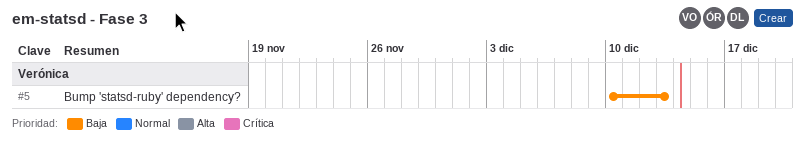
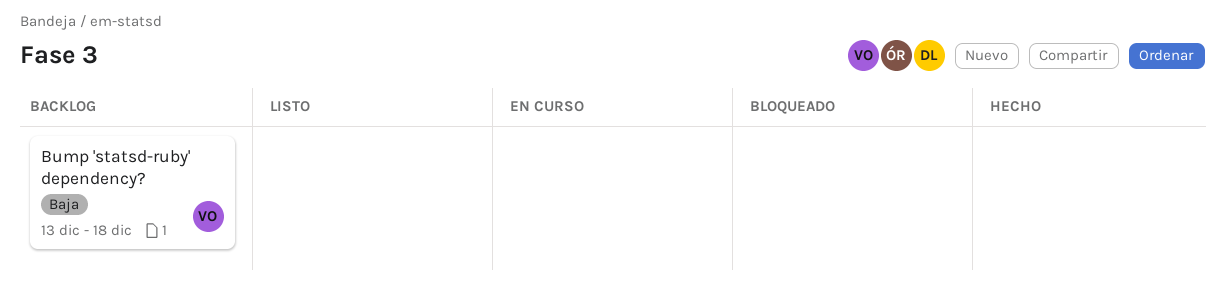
Bump 'statsd-ruby' dependency?, start: Dec 10 -> Dec 13
Bump 'statsd-ruby' dependency?, due: Dec 13 -> Dec 18

